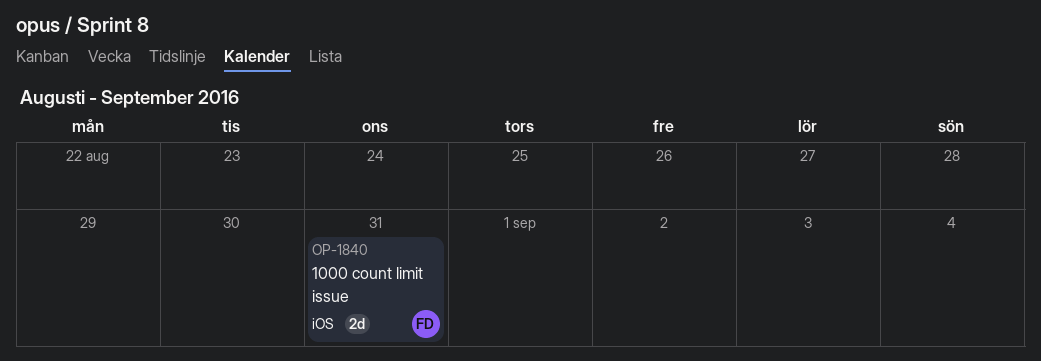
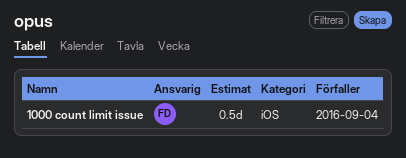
1000 count limit issue, estimate: 2d -> 0.5d
1000 count limit issue, due: Aug 31 -> Sep 4

